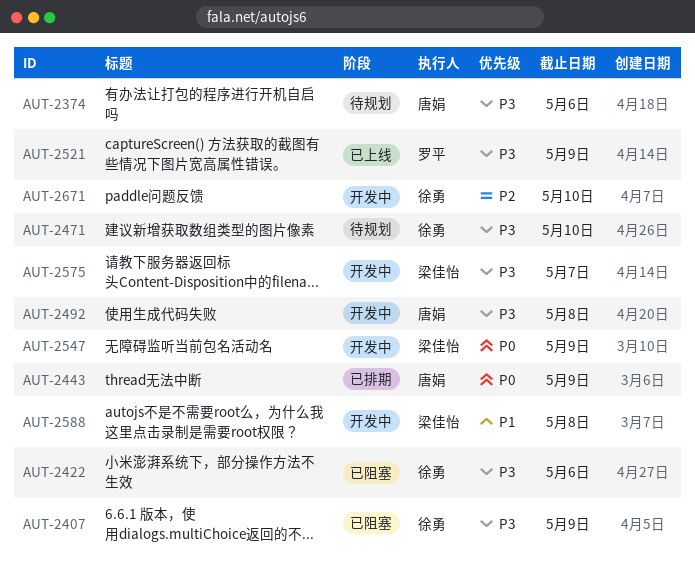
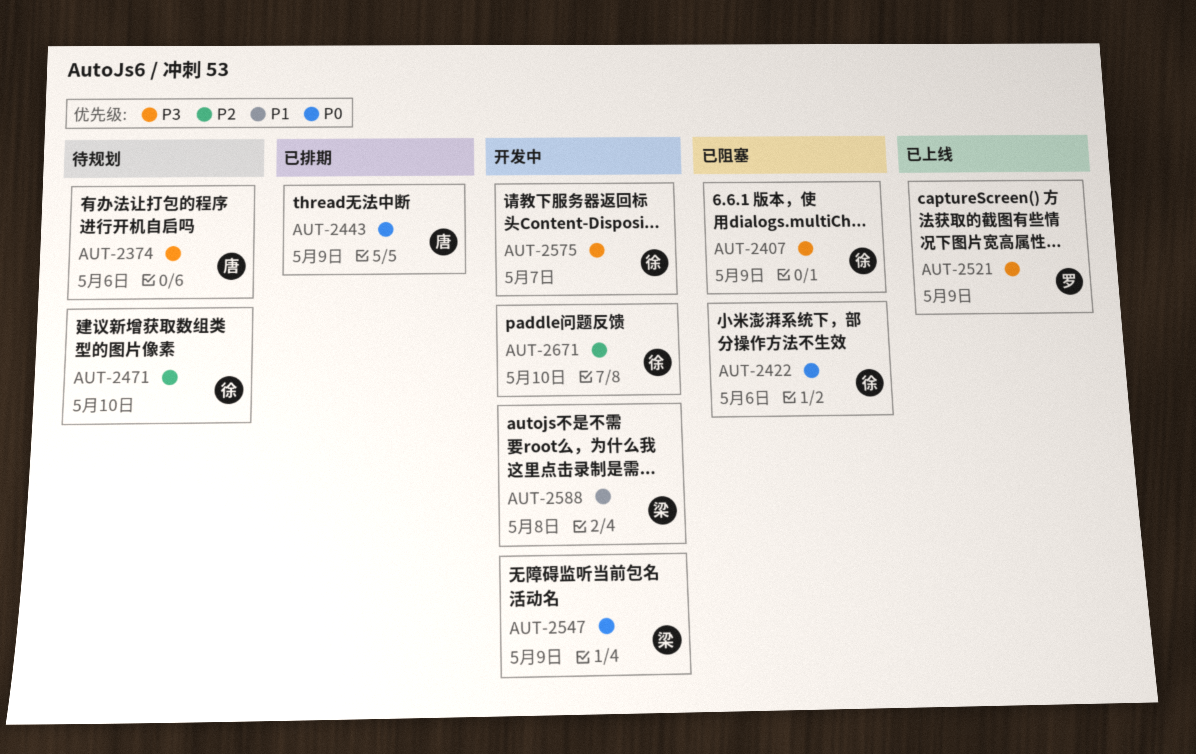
AUT-2422, priority: P3 -> P0
AUT-2471, priority: P3 -> P2
AUT-2492: present -> none
AUT-2575, owner: 梁佳怡 -> 徐勇

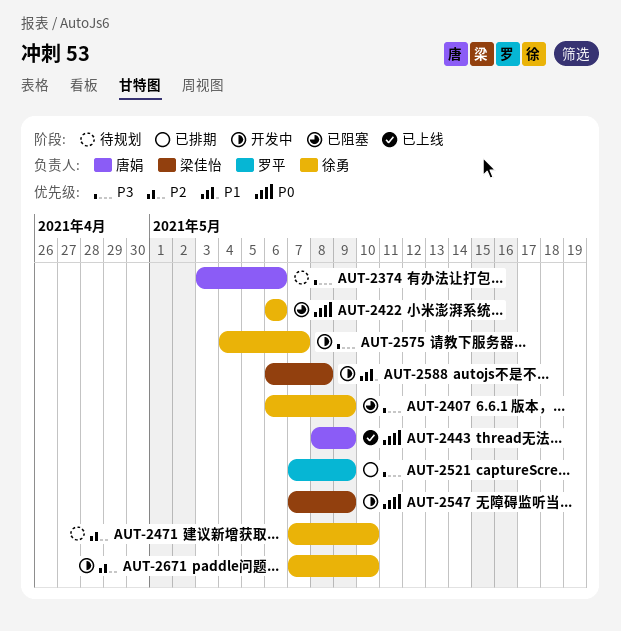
AUT-2443, status: 已排期 -> 已上线
AUT-2521, status: 已上线 -> 已排期

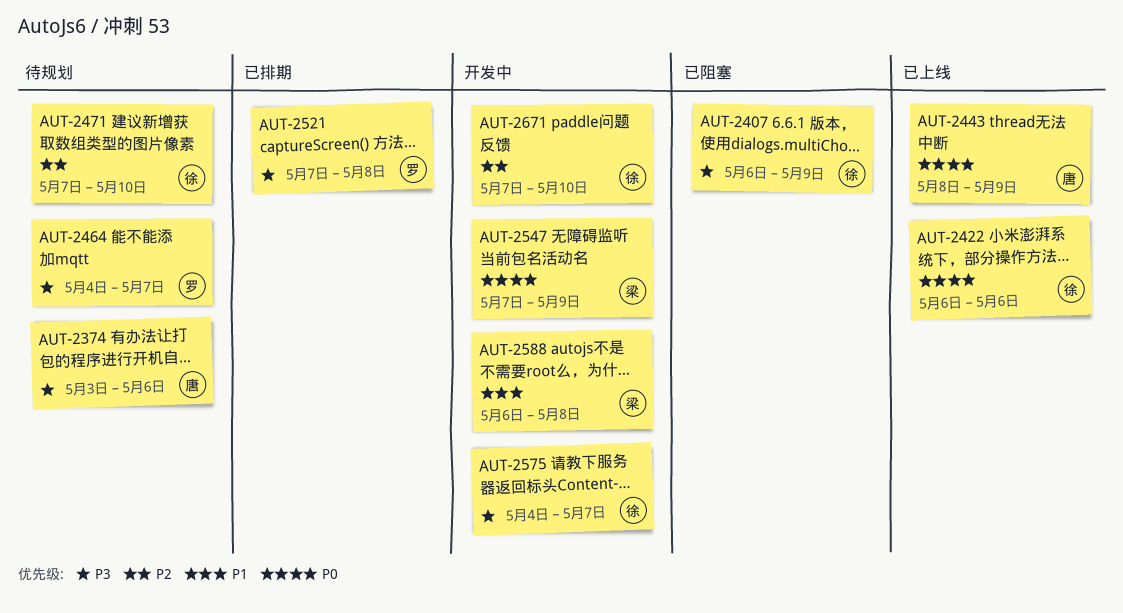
AUT-2422, status: 已阻塞 -> 已上线
AUT-2464: none -> present
AUT-2521, due: May 9 -> May 8

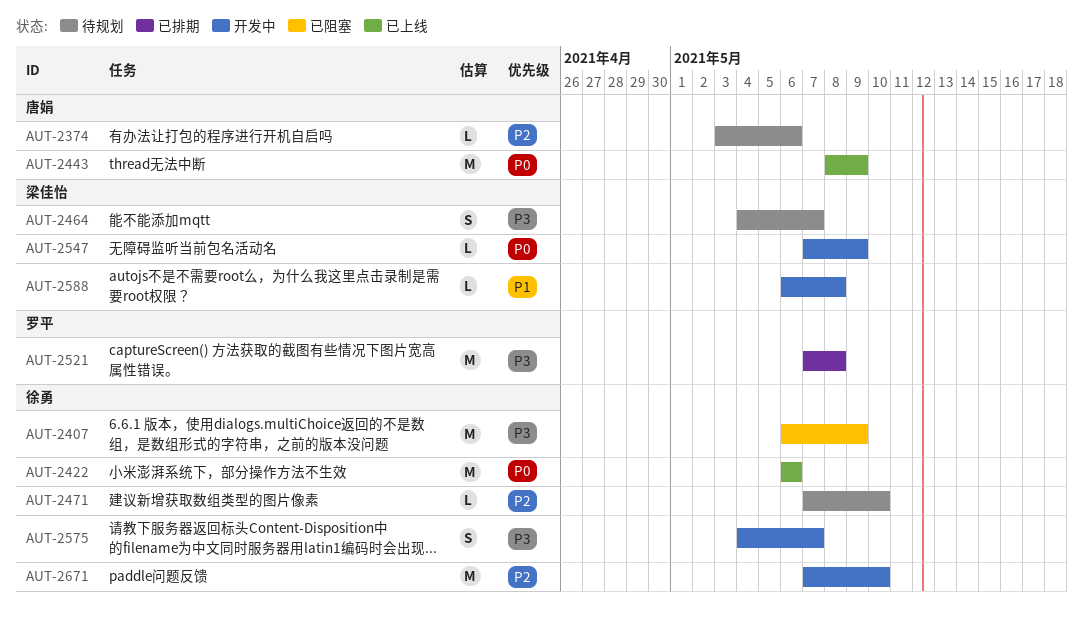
AUT-2374, priority: P3 -> P2
AUT-2464, owner: 罗平 -> 梁佳怡

